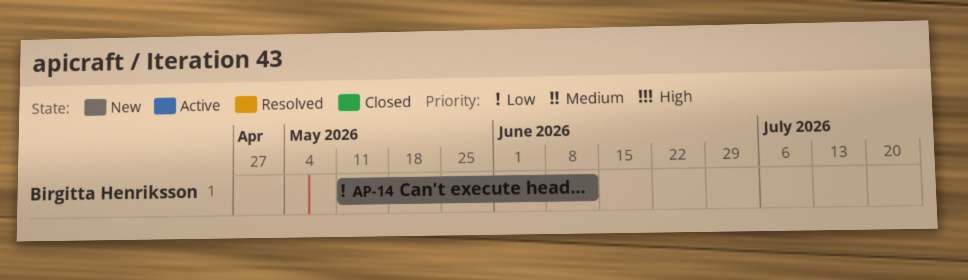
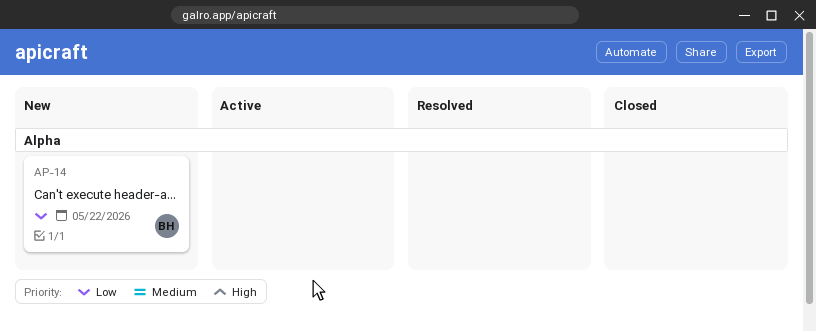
AP-14, due: Jun 12 -> May 22

